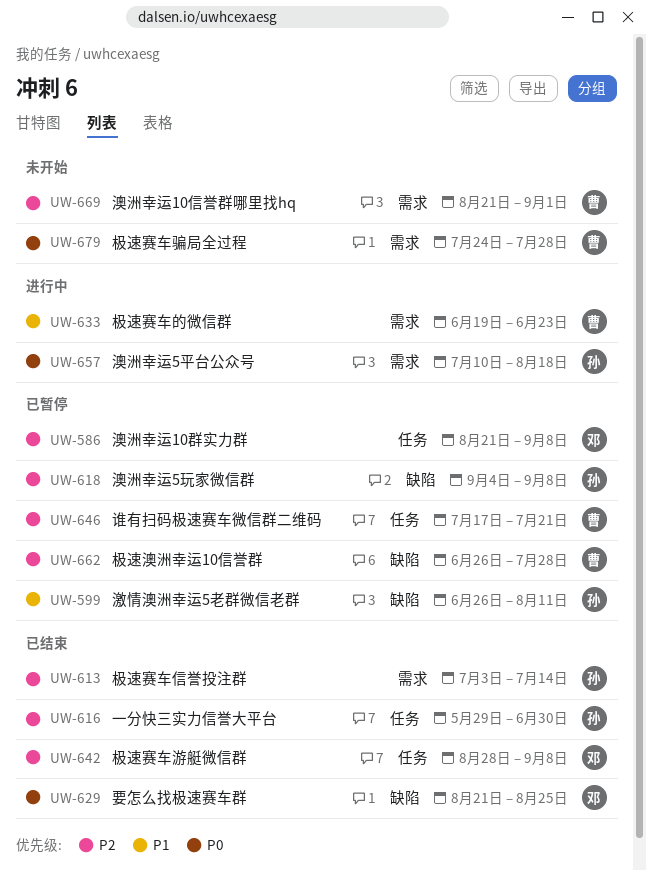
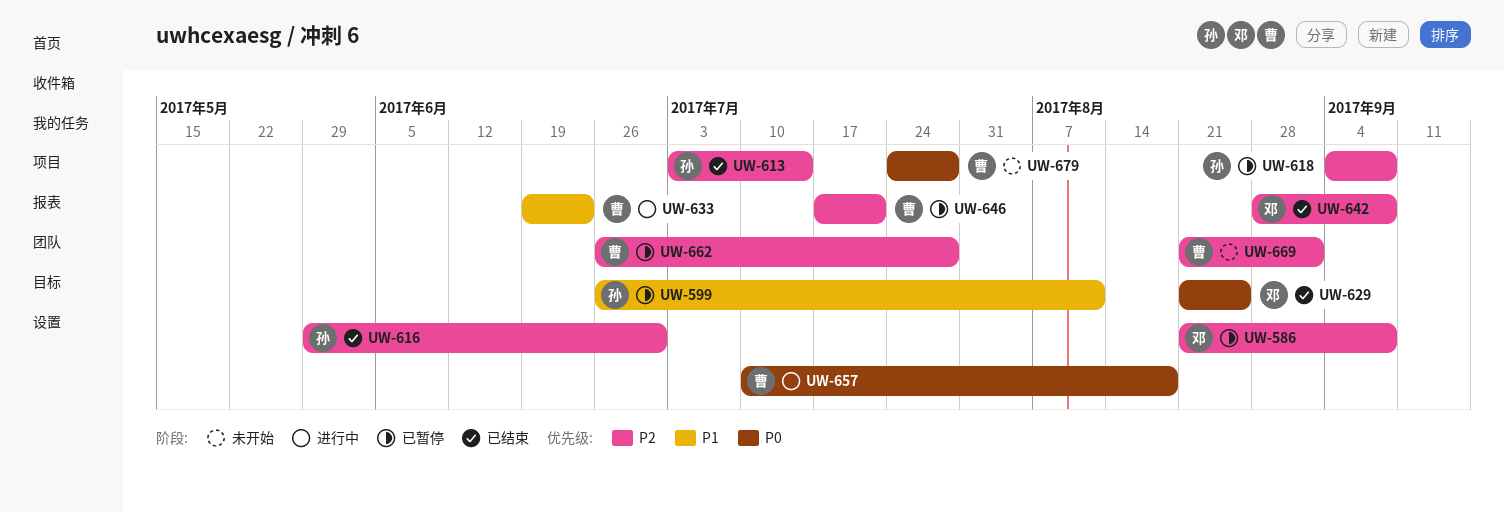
UW-657, owner: 孙 -> 曹

